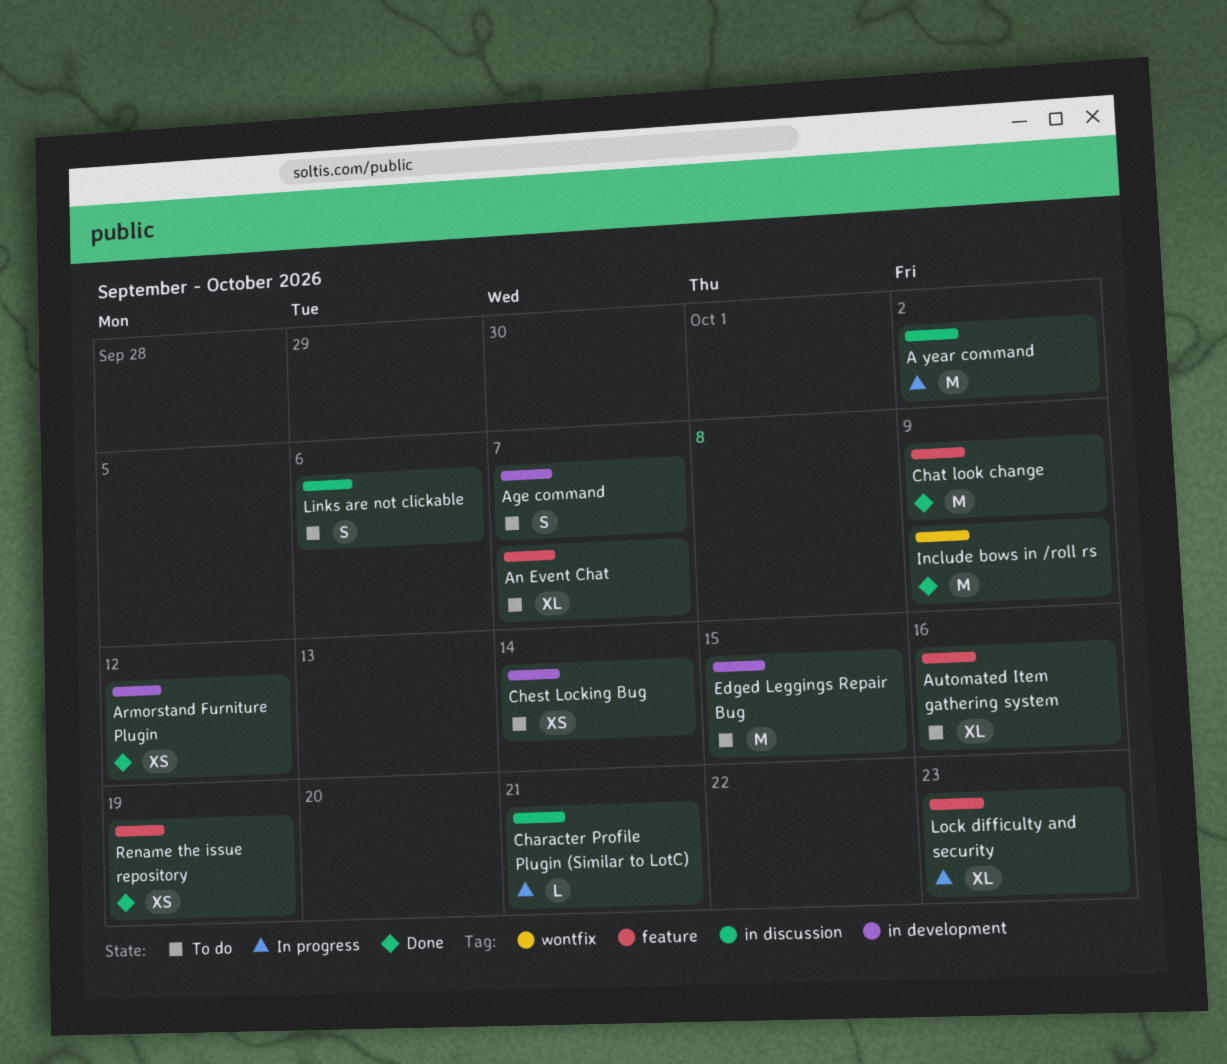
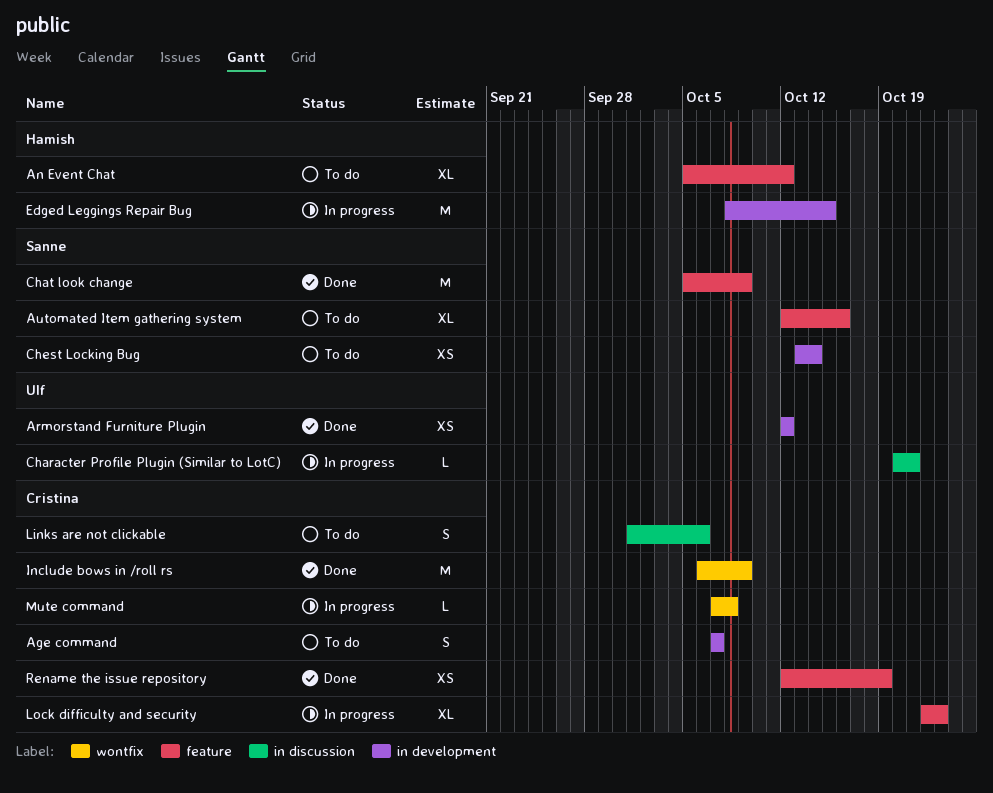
A year command: present -> none
An Event Chat, due: Oct 7 -> Oct 12
Edged Leggings Repair Bug, status: To do -> In progress
Mute command: none -> present

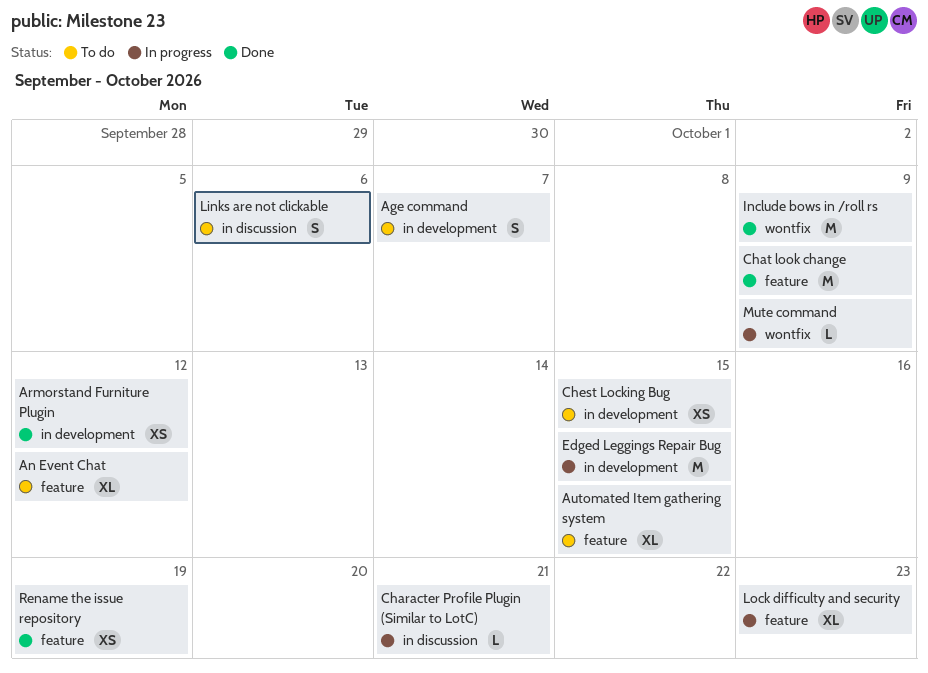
Automated Item gathering system, due: Oct 16 -> Oct 15
Chest Locking Bug, due: Oct 14 -> Oct 15
Mute command, due: Oct 8 -> Oct 9

